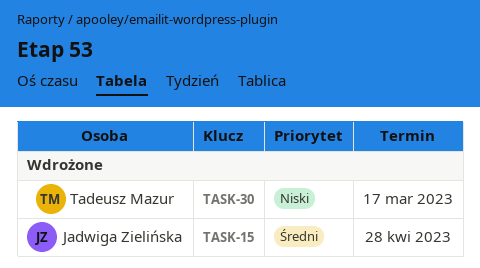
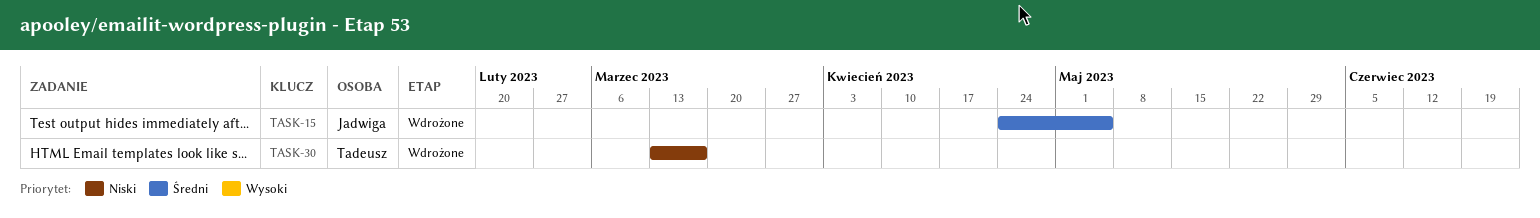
TASK-15, due: Apr 28 -> May 5

